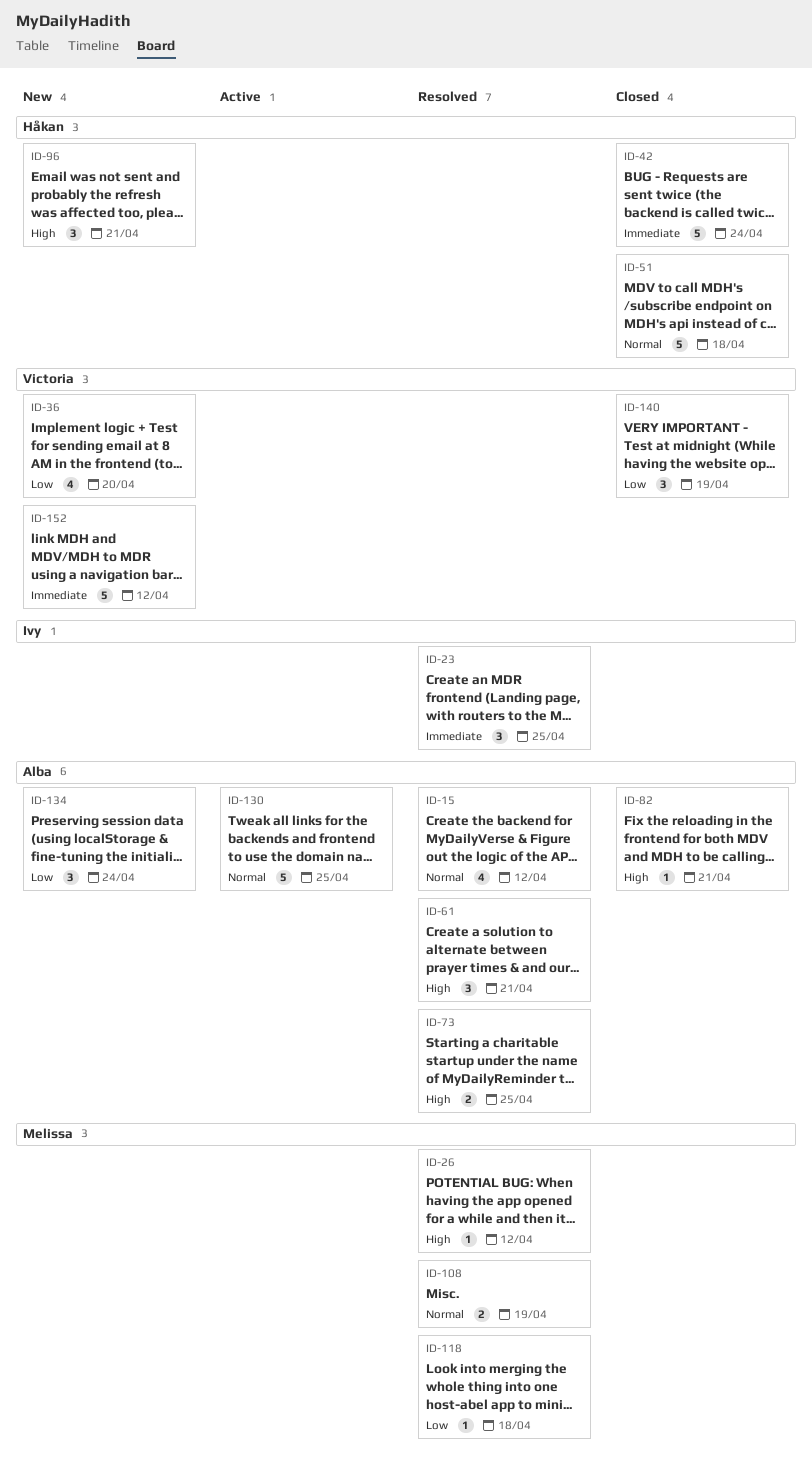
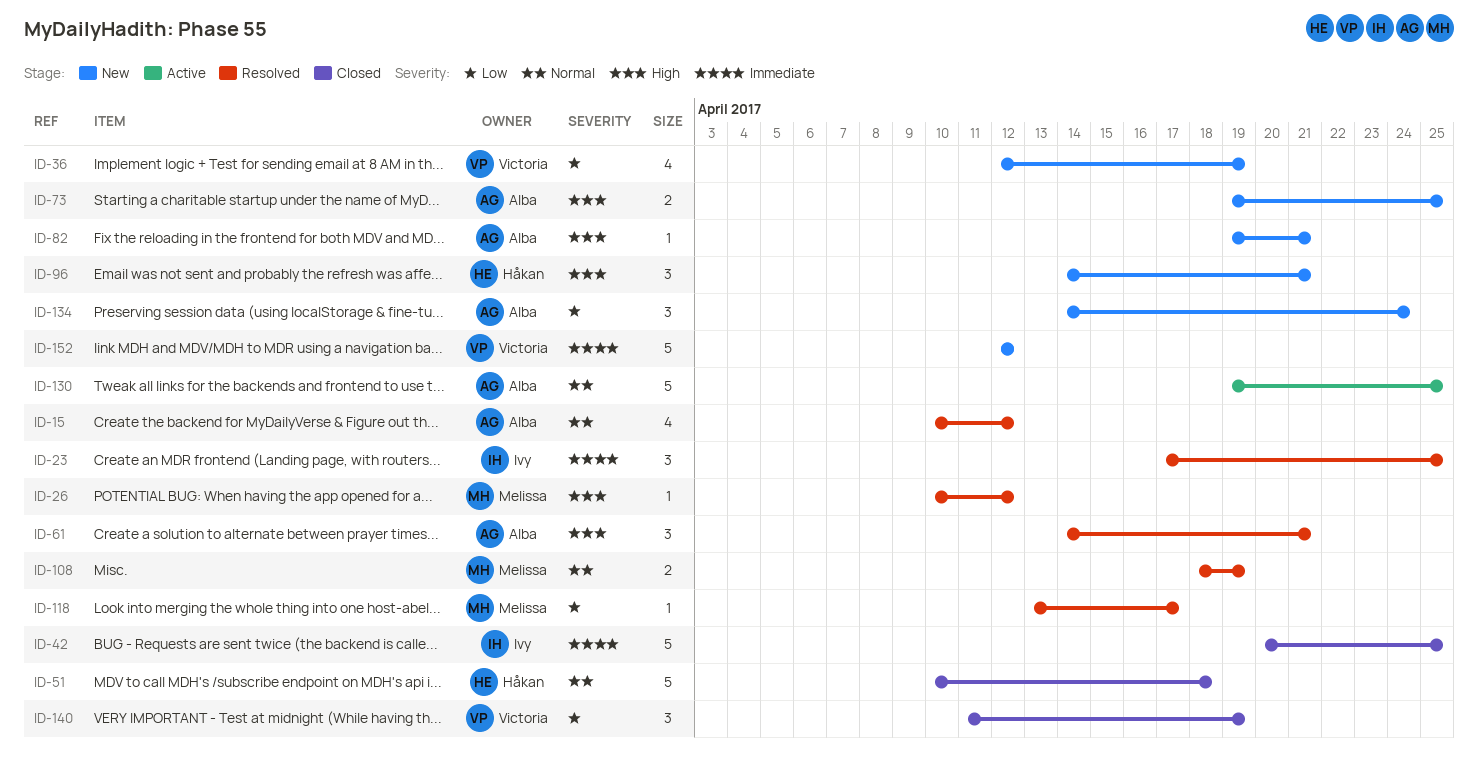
ID-36, due: Apr 20 -> Apr 19
ID-42, owner: Håkan -> Ivy
ID-42, due: Apr 24 -> Apr 25
ID-73, status: Resolved -> New
ID-82, status: Closed -> New
ID-118, due: Apr 18 -> Apr 17

